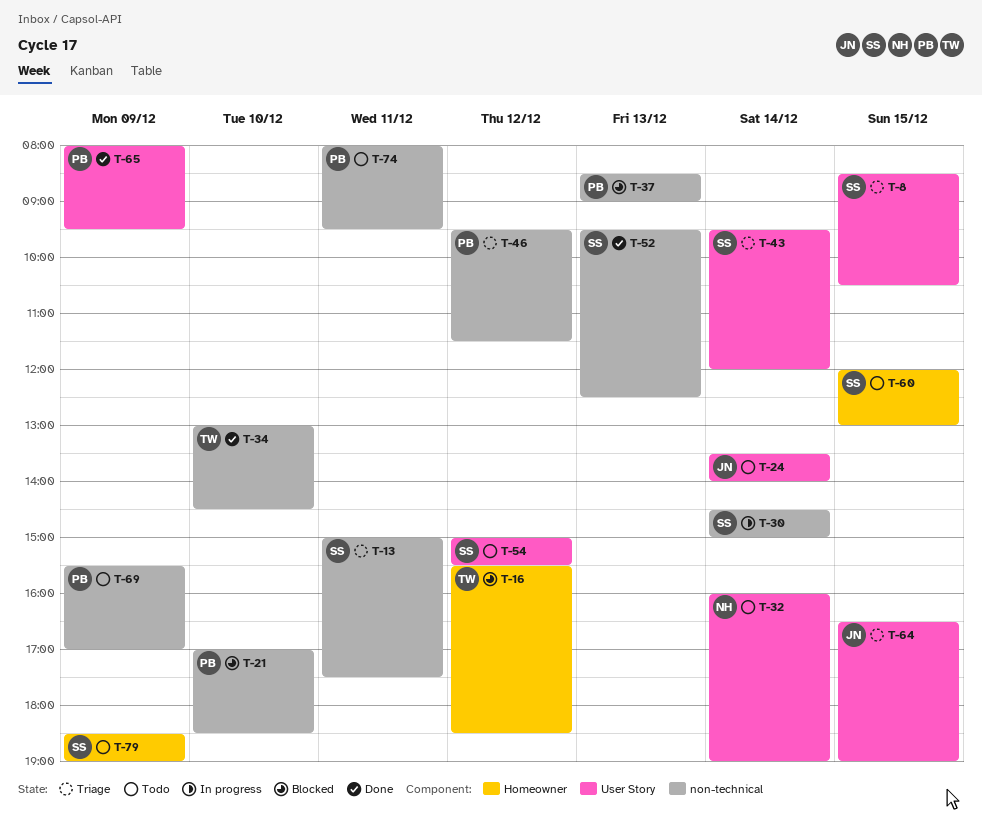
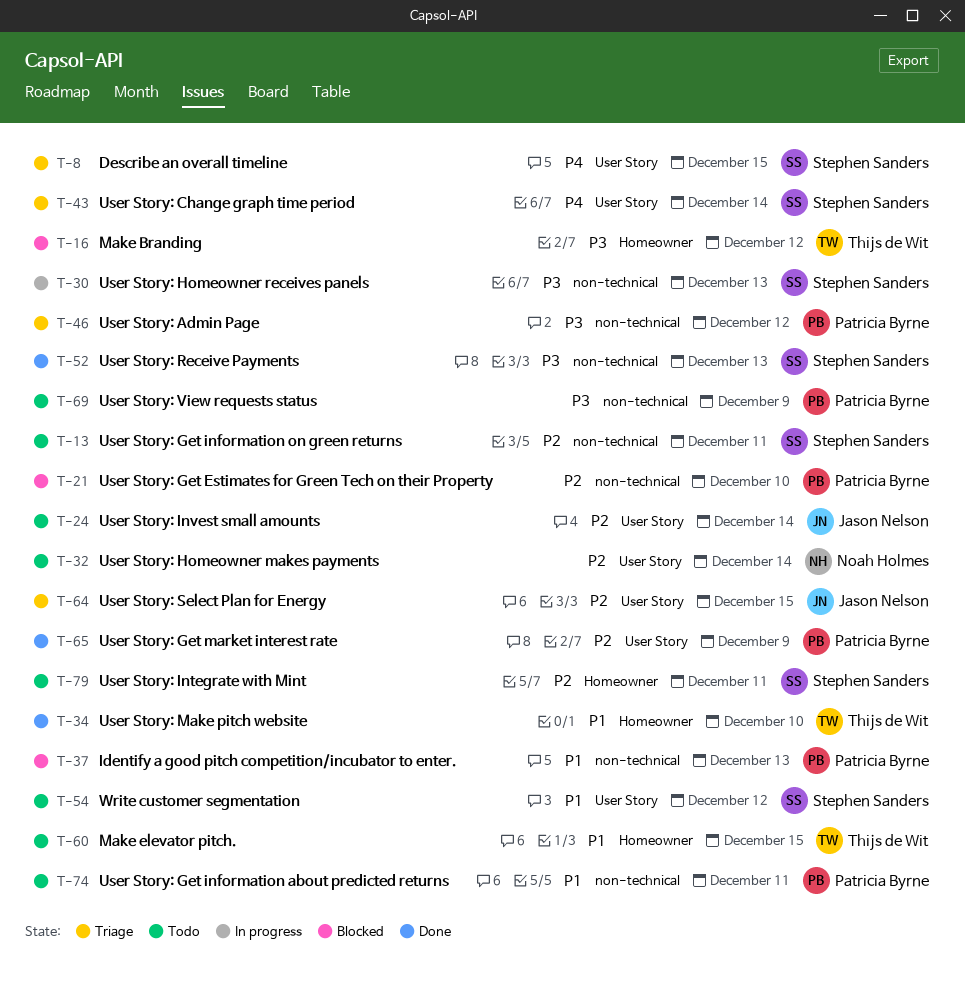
T-13, status: Triage -> Todo
T-30, day: Dec 14 -> Dec 13
T-34, label: non-technical -> Homeowner
T-60, owner: Stephen Sanders -> Thijs de Wit
T-79, day: Dec 9 -> Dec 11

